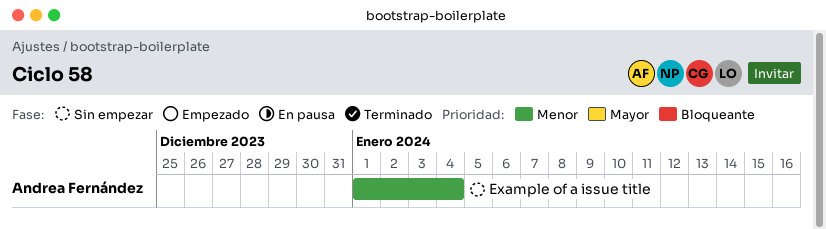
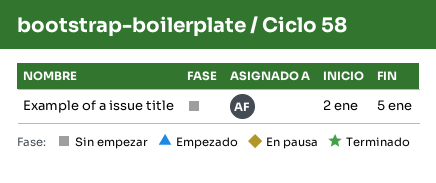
Example of a issue title, start: Jan 1 -> Jan 2
Example of a issue title, due: Jan 4 -> Jan 5

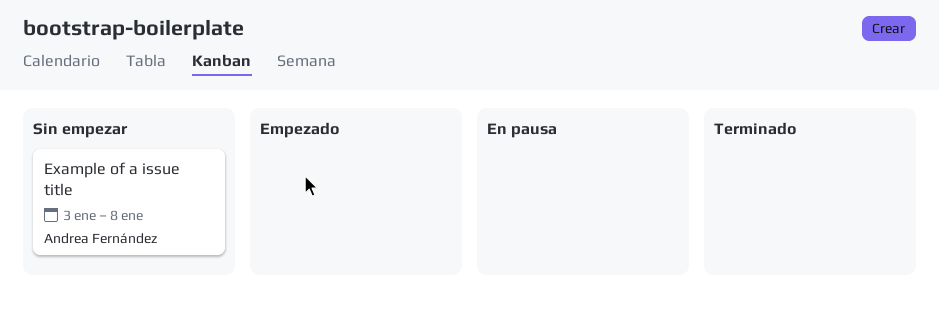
Example of a issue title, start: Jan 2 -> Jan 3
Example of a issue title, due: Jan 5 -> Jan 8

